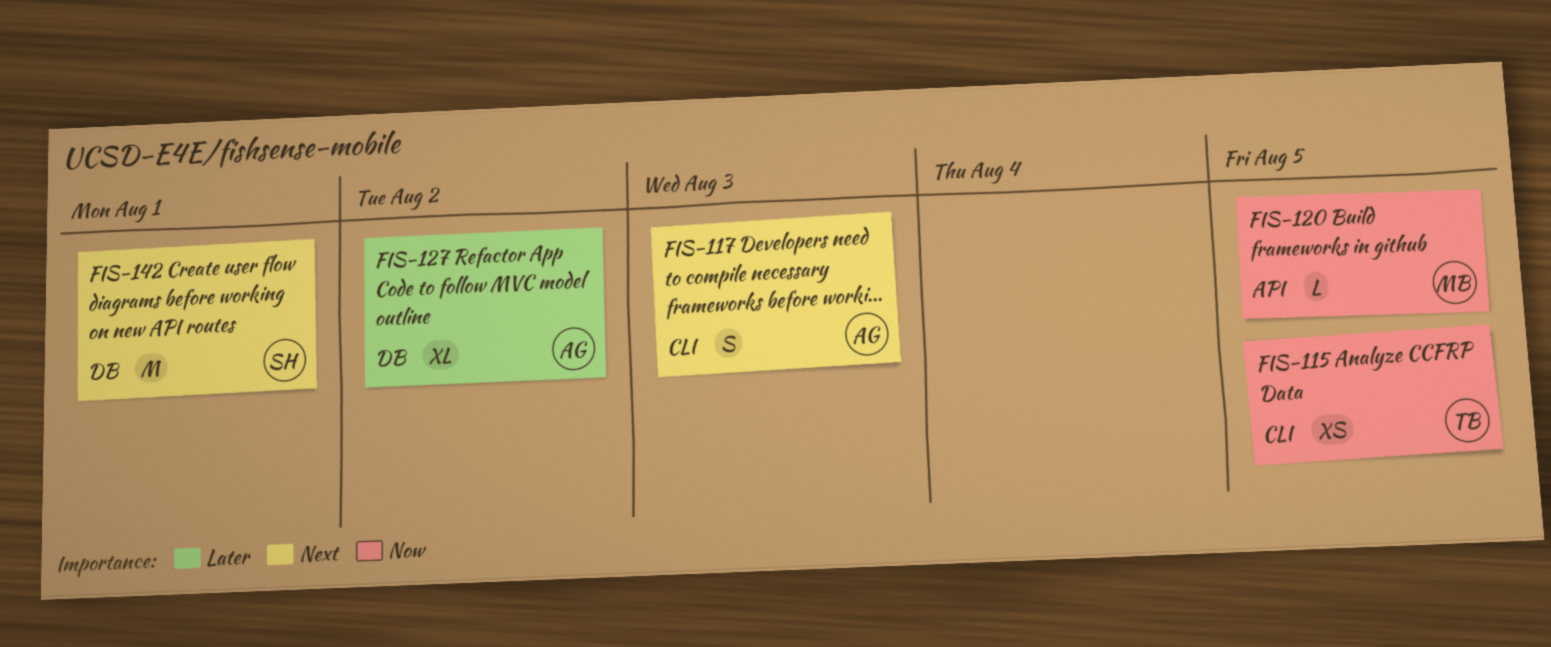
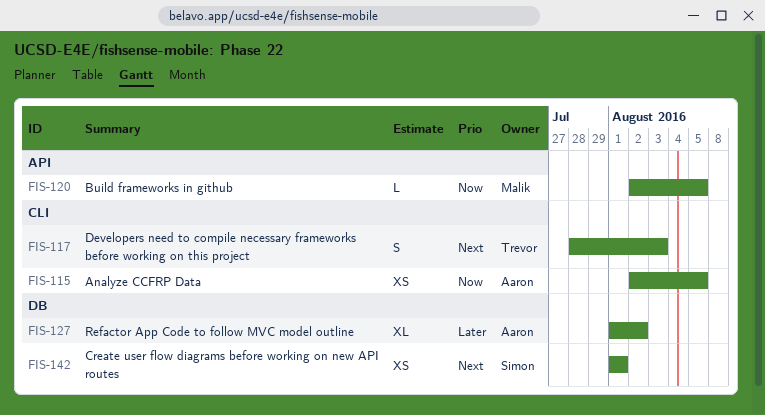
FIS-115, owner: Trevor -> Aaron
FIS-117, owner: Aaron -> Trevor
FIS-142, estimate: M -> XS

